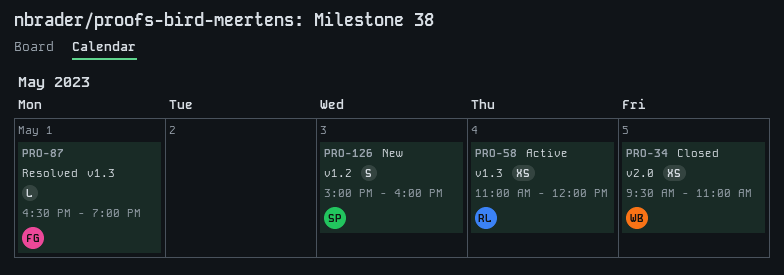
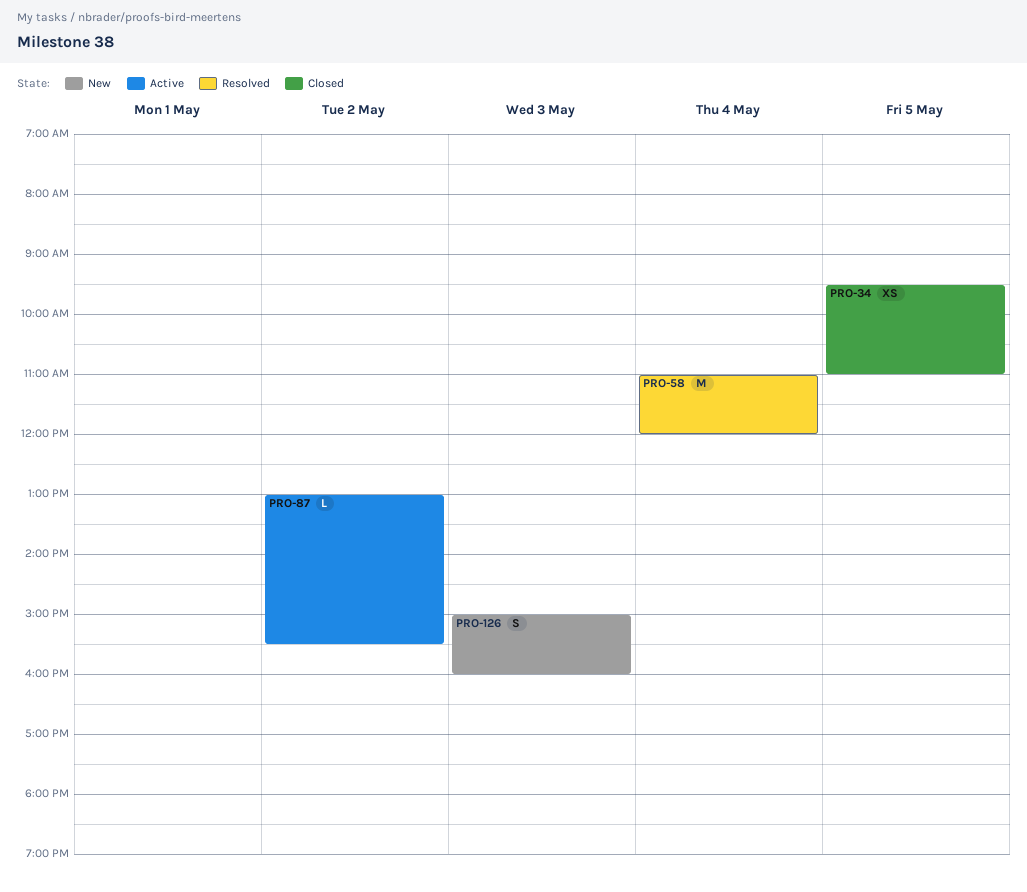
PRO-58, status: Active -> Resolved
PRO-58, estimate: XS -> M
PRO-87, status: Resolved -> Active
PRO-87, day: May 1 -> May 2
PRO-87, begins: 16:30 -> 13:00
PRO-87, ends: 19:00 -> 15:30

